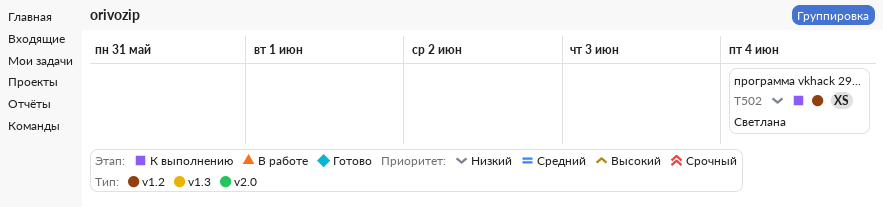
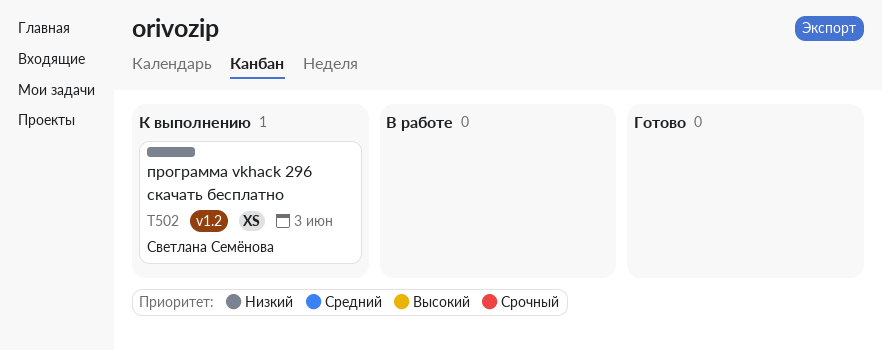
T502, due: Jun 4 -> Jun 3

